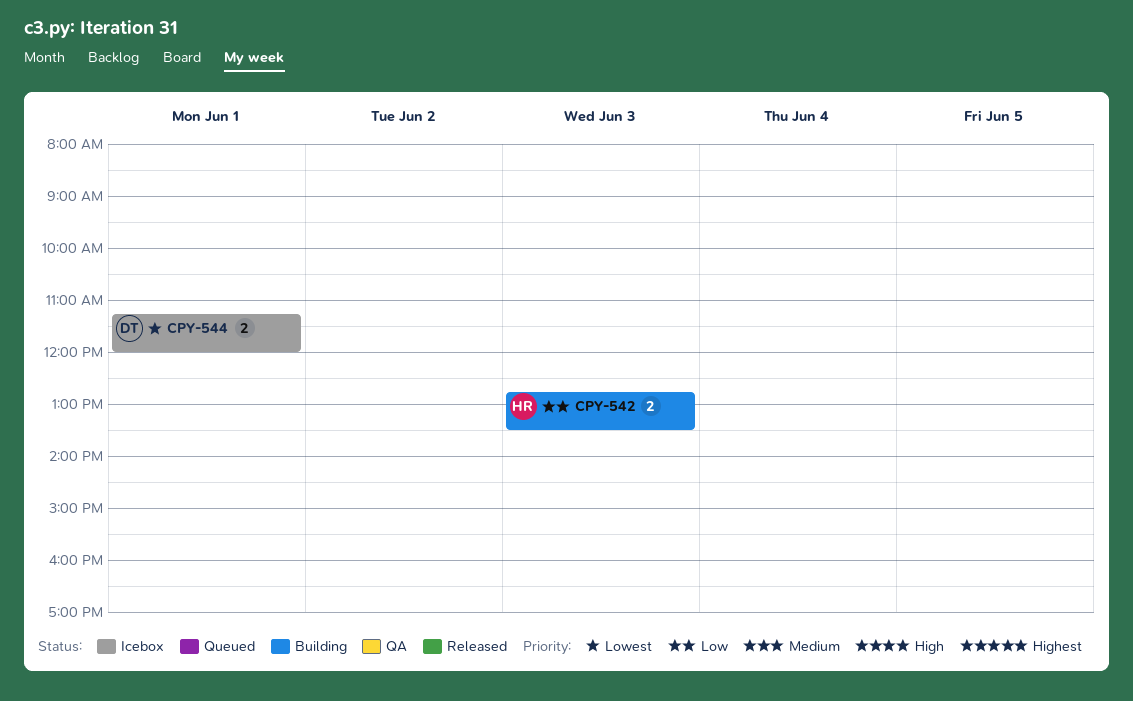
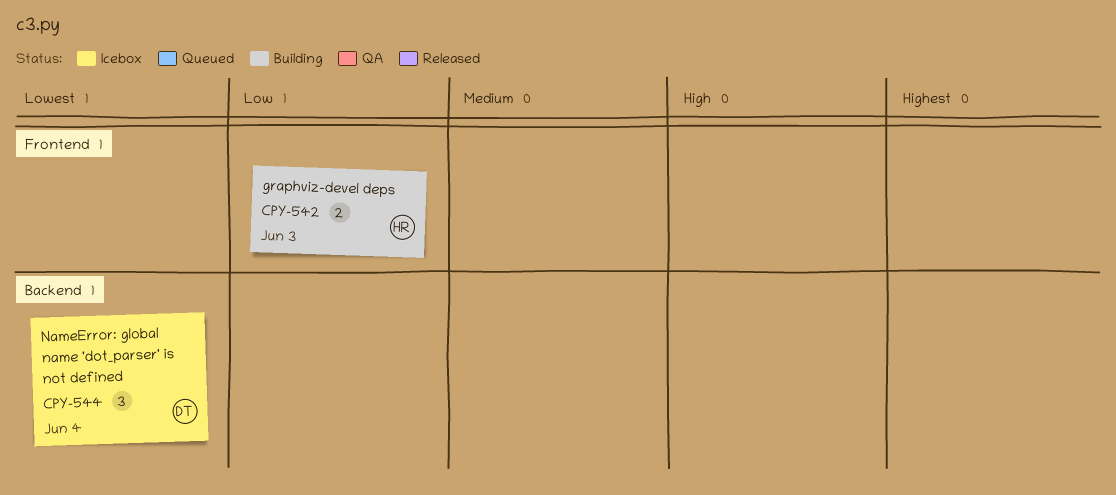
CPY-544, estimate: 2 -> 3
CPY-544, day: Jun 1 -> Jun 4

